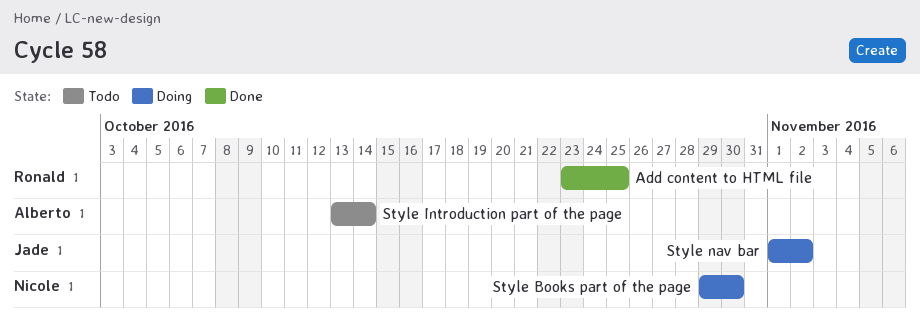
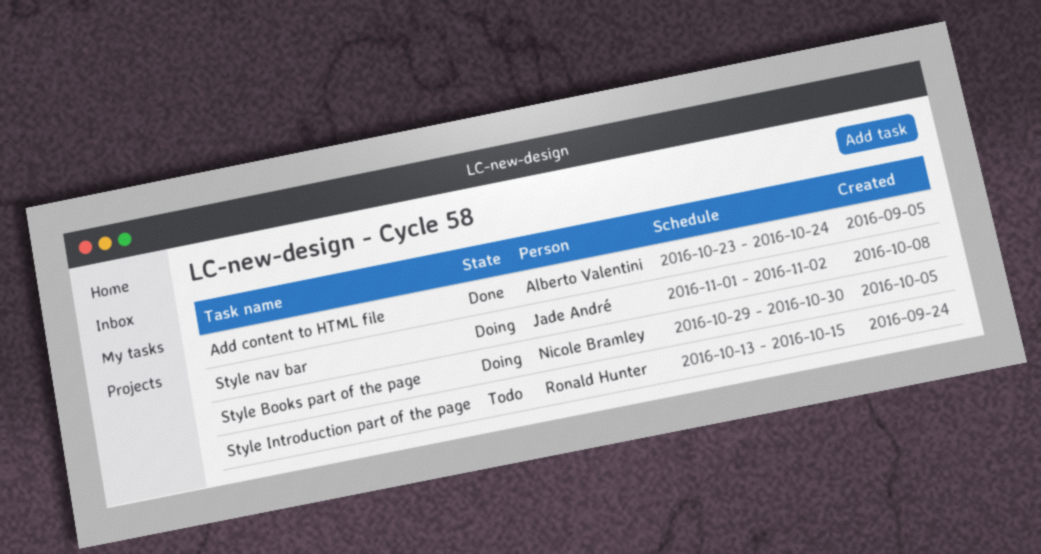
Add content to HTML file, owner: Ronald Hunter -> Alberto Valentini
Add content to HTML file, due: Oct 25 -> Oct 24
Style Introduction part of the page, owner: Alberto Valentini -> Ronald Hunter
Style Introduction part of the page, due: Oct 14 -> Oct 15

